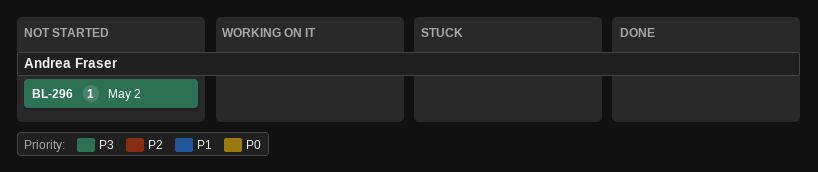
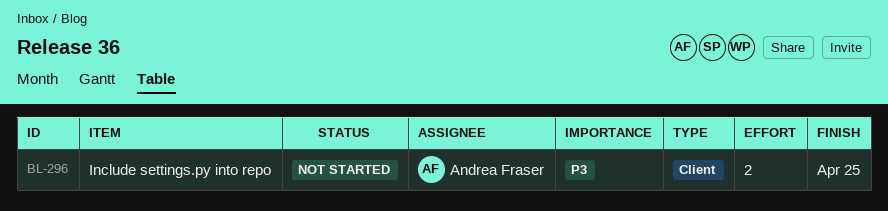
BL-296, estimate: 1 -> 2
BL-296, due: May 2 -> Apr 25

